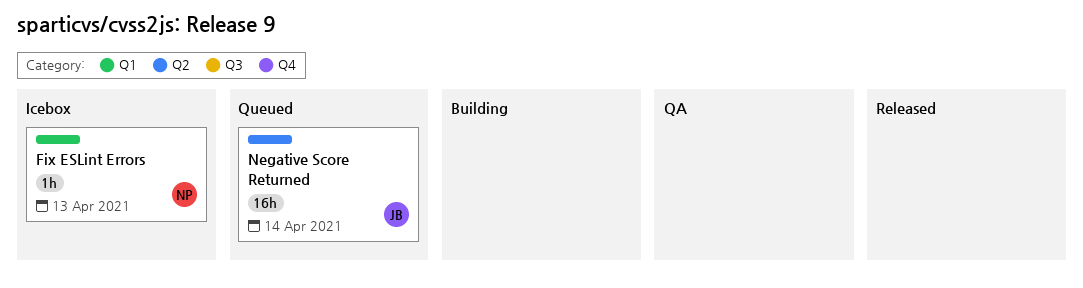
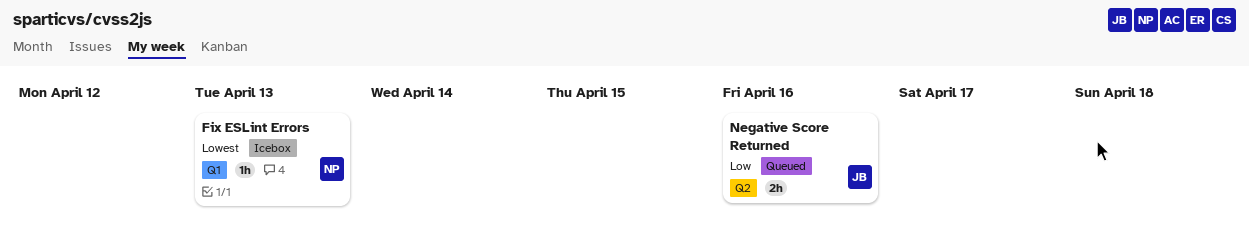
Negative Score Returned, estimate: 16h -> 2h
Negative Score Returned, due: Apr 14 -> Apr 16

